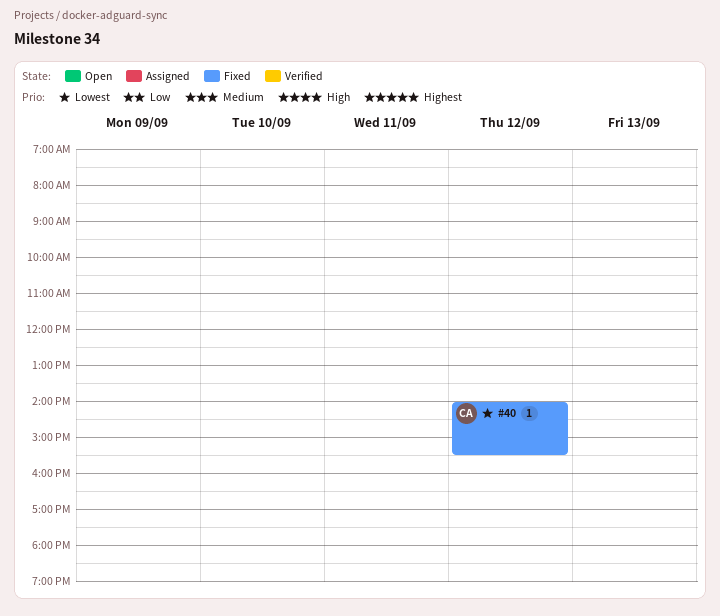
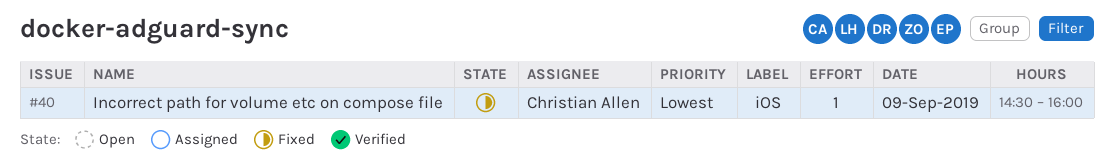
#40, day: Sep 12 -> Sep 9
#40, begins: 14:00 -> 14:30
#40, ends: 15:30 -> 16:00

